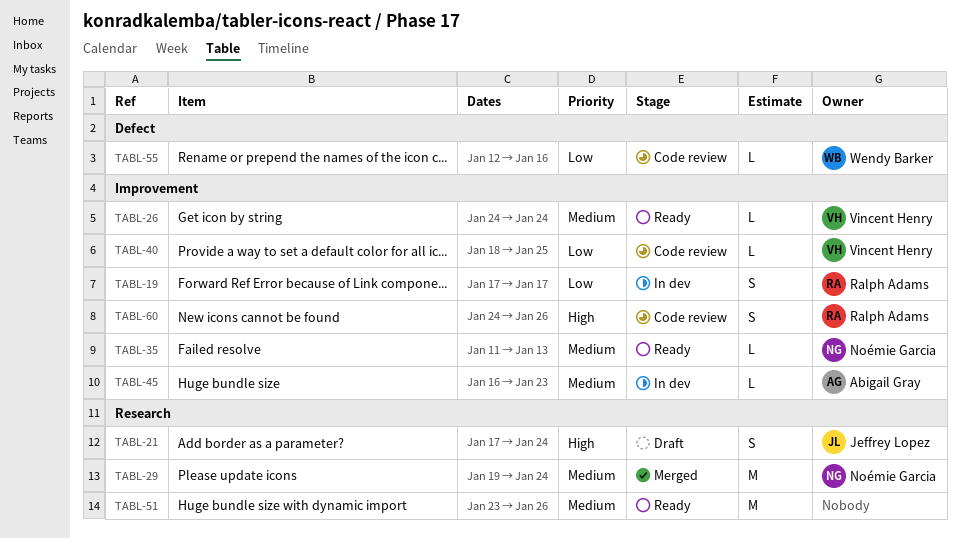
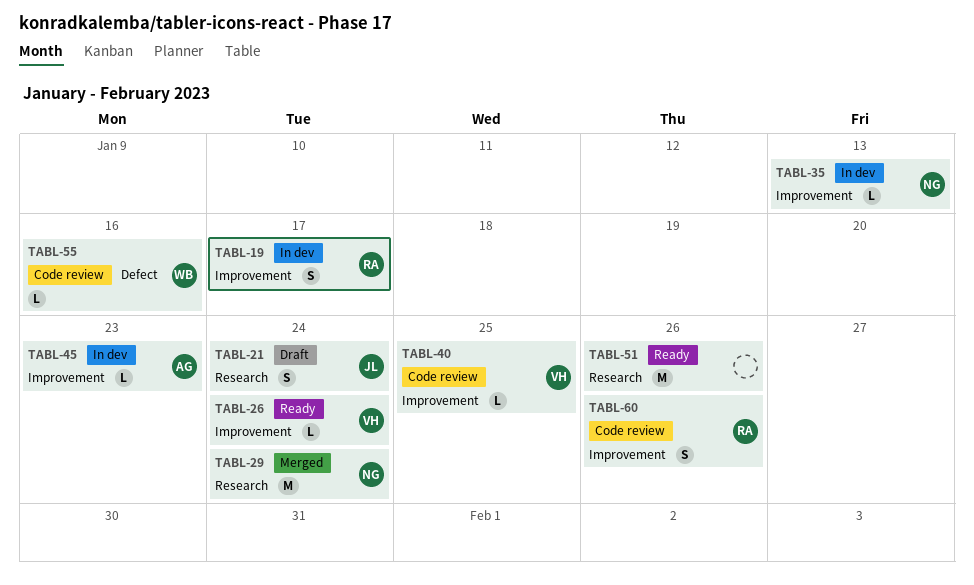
TABL-35, status: Ready -> In dev

